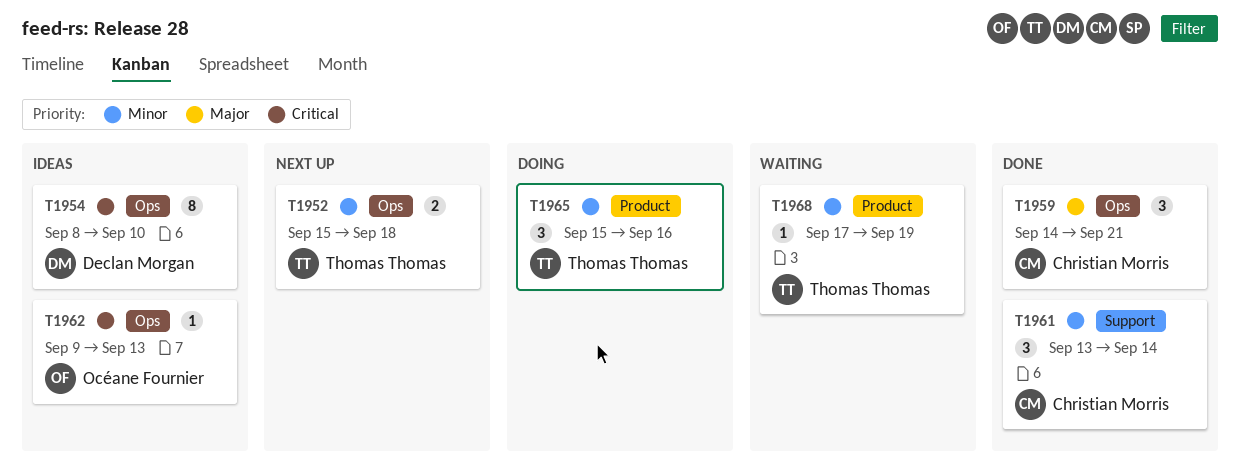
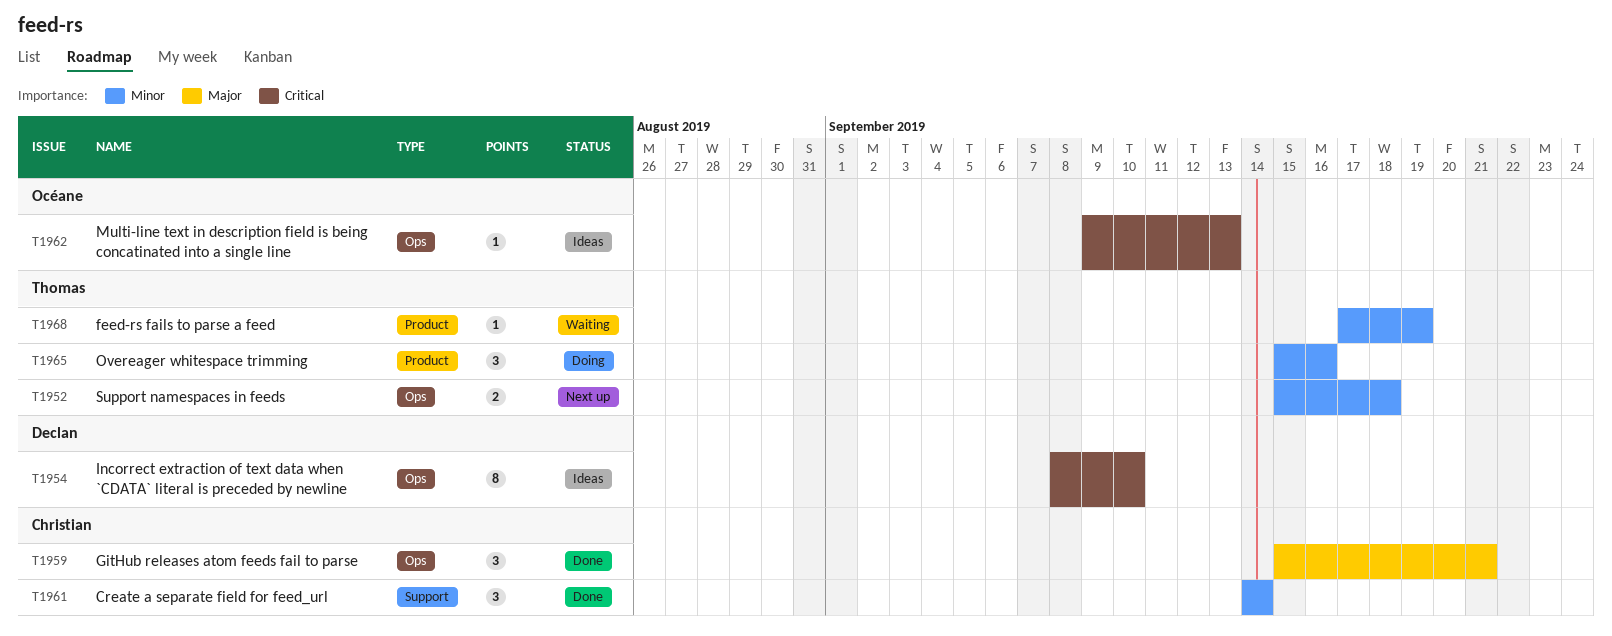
T1959, start: Sep 14 -> Sep 15
T1961, start: Sep 13 -> Sep 14

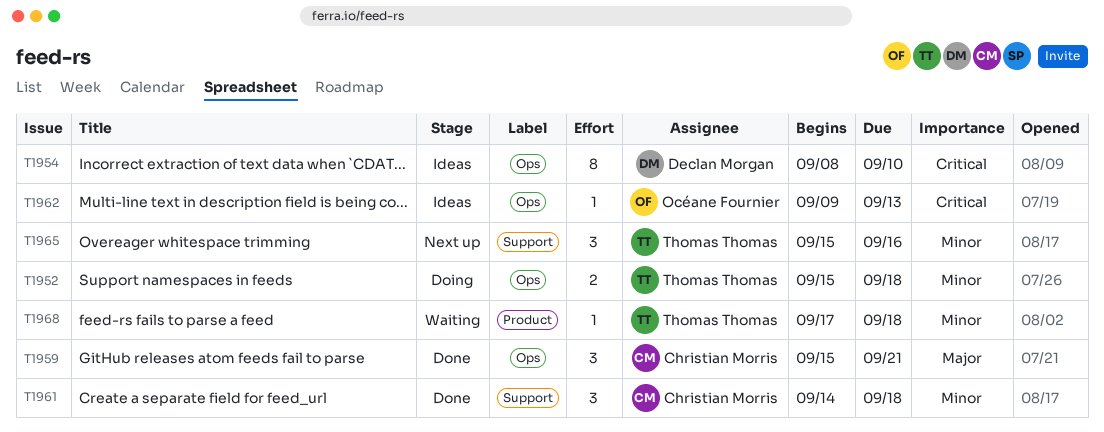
T1952, status: Next up -> Doing
T1961, due: Sep 14 -> Sep 18
T1965, status: Doing -> Next up
T1965, label: Product -> Support
T1968, due: Sep 19 -> Sep 18

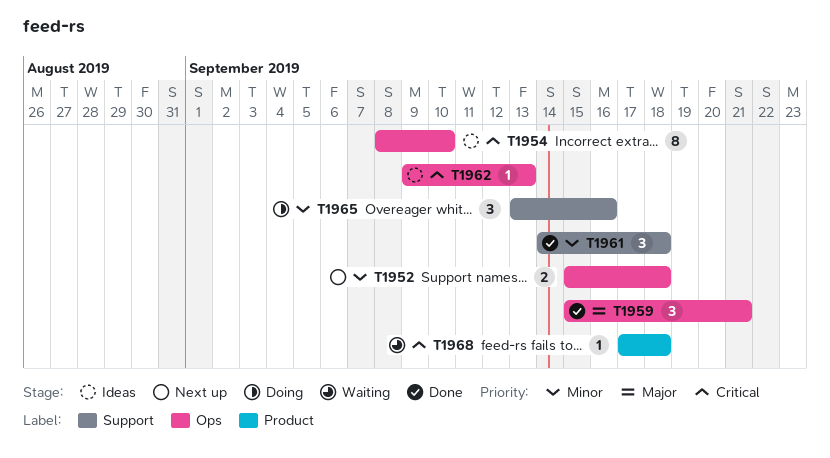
T1952, status: Doing -> Next up
T1965, status: Next up -> Doing
T1965, start: Sep 15 -> Sep 13
T1968, priority: Minor -> Critical

